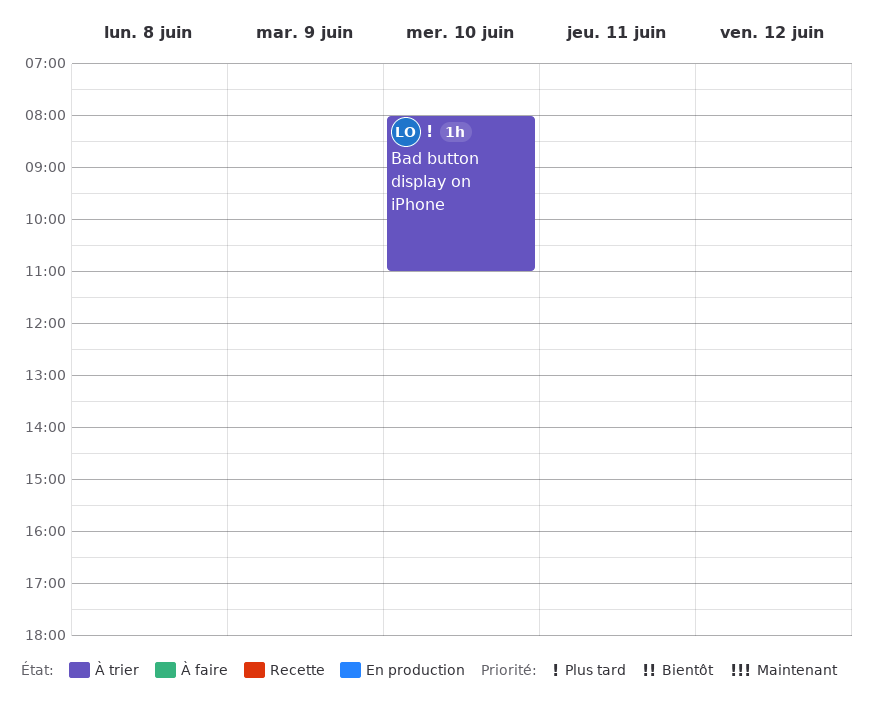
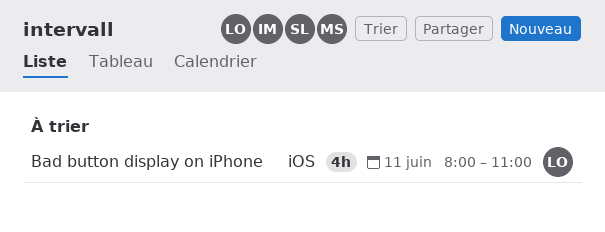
Bad button display on iPhone, estimate: 1h -> 4h
Bad button display on iPhone, day: Jun 10 -> Jun 11

